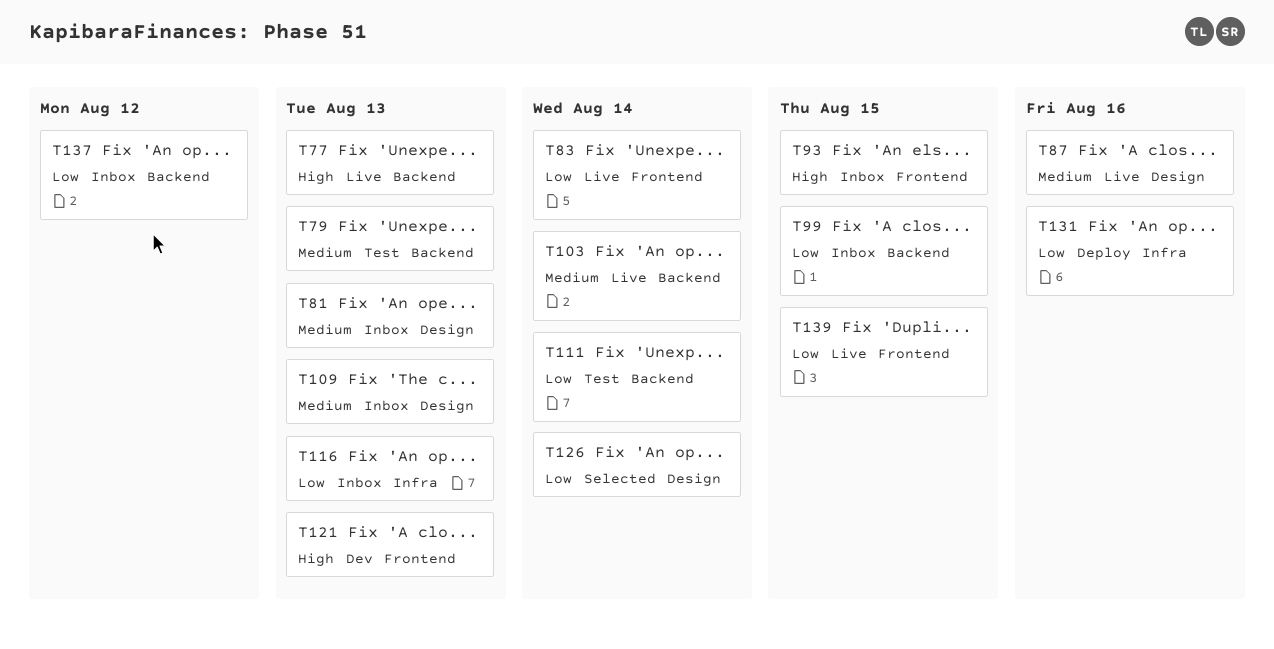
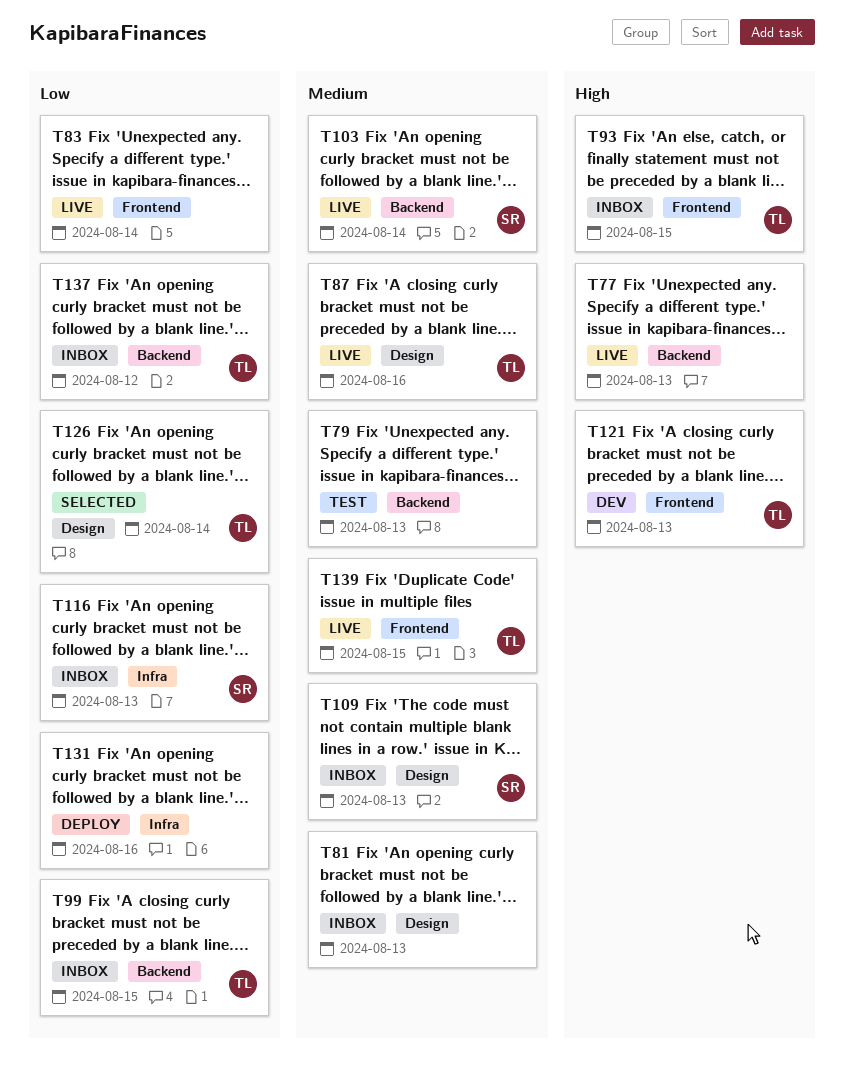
T111: present -> none
T139, priority: Low -> Medium

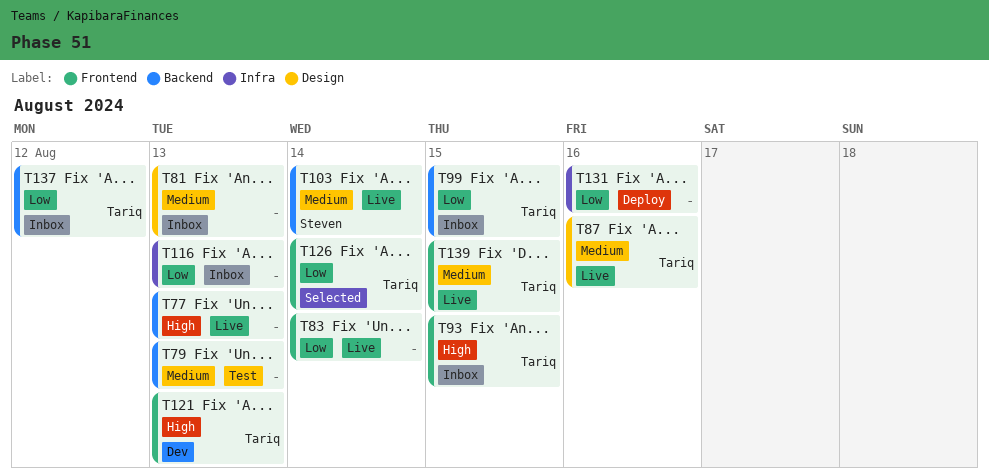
T109: present -> none
T116, owner: Steven -> none
T126, label: Design -> Frontend

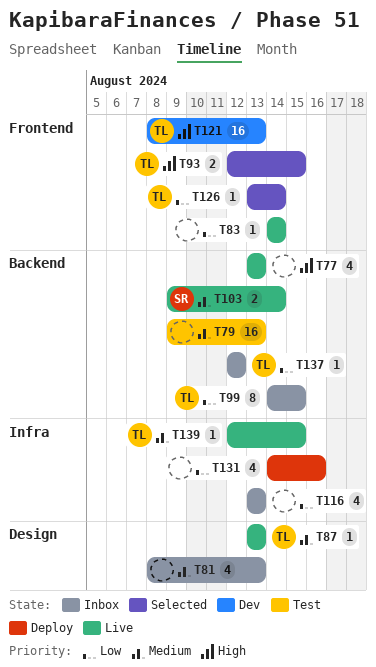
T87, due: Aug 16 -> Aug 13
T93, status: Inbox -> Selected
T139, label: Frontend -> Infra

